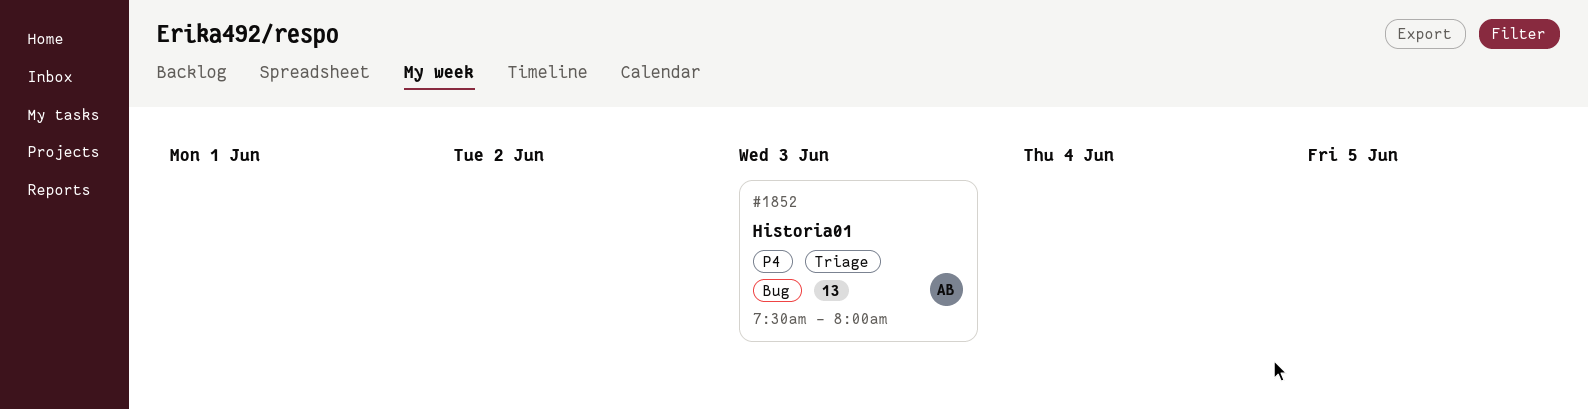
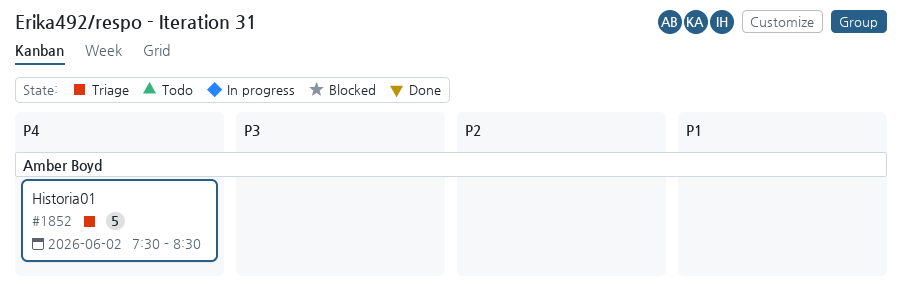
#1852, estimate: 13 -> 5
#1852, day: Jun 3 -> Jun 2
#1852, ends: 08:00 -> 08:30

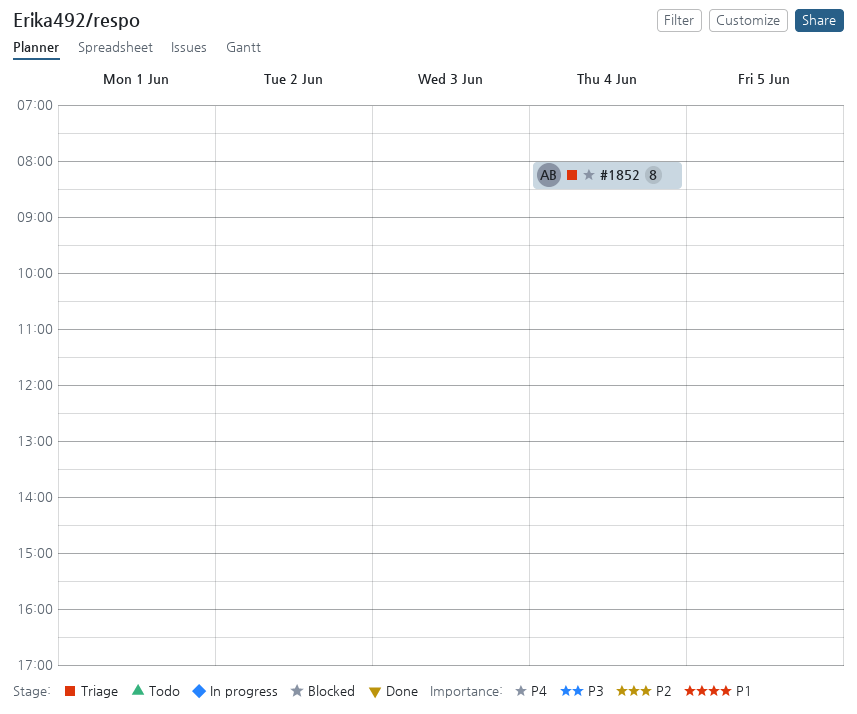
#1852, estimate: 5 -> 8
#1852, day: Jun 2 -> Jun 4
#1852, begins: 07:30 -> 08:00

